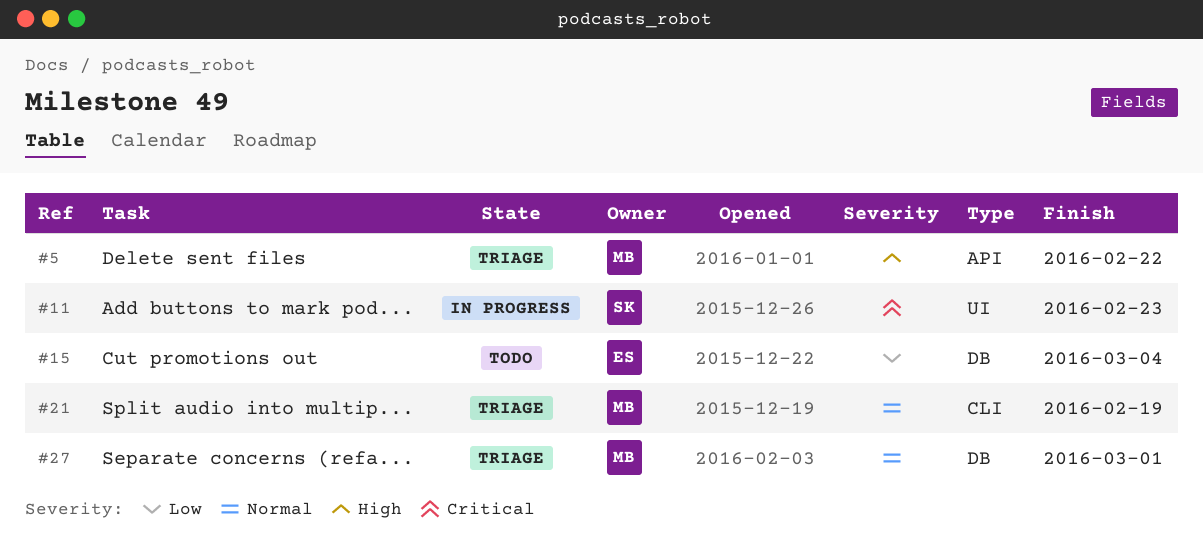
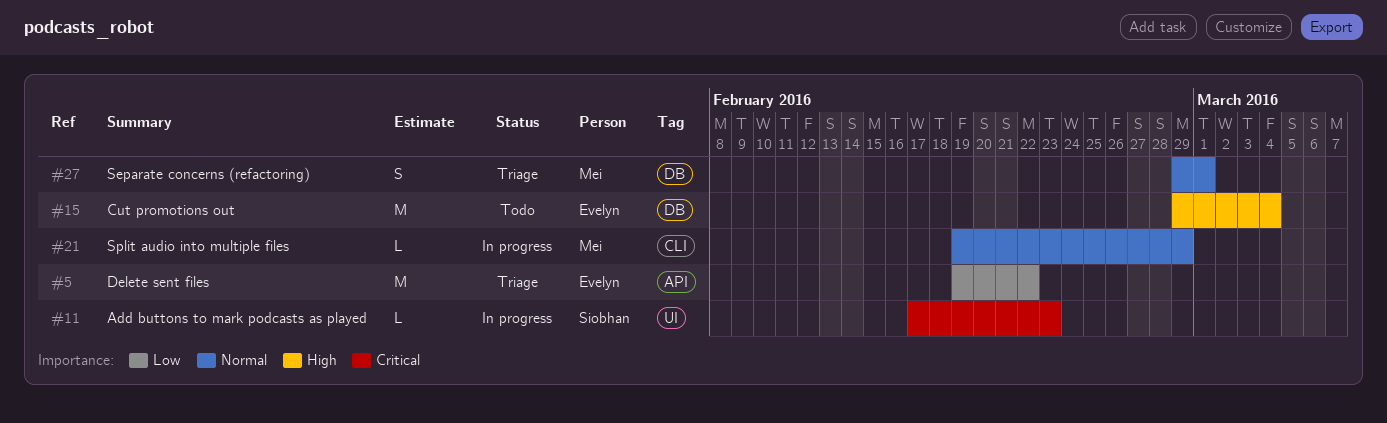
#5, owner: Mei -> Evelyn
#5, priority: High -> Low
#15, priority: Low -> High
#21, status: Triage -> In progress
#21, due: Feb 19 -> Feb 29

